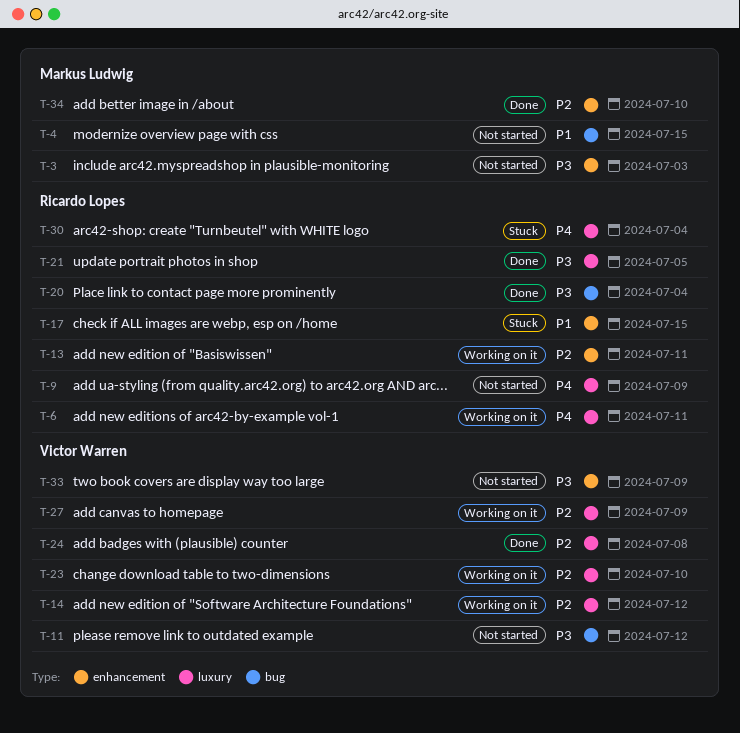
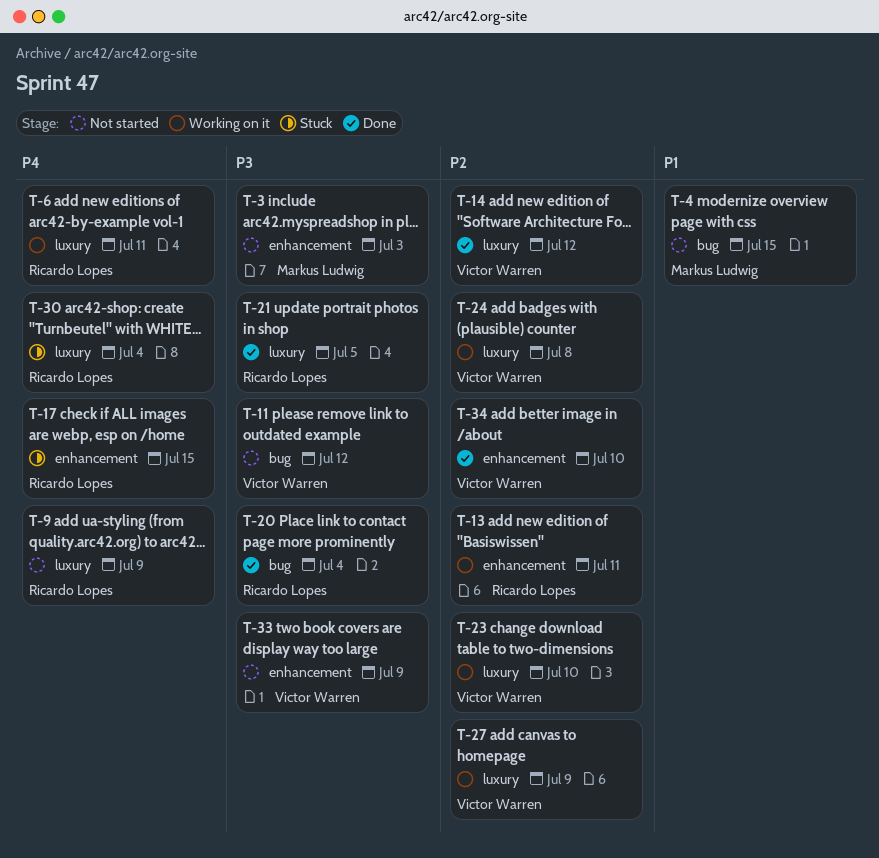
T-14, status: Working on it -> Done
T-17, priority: P1 -> P4
T-24, status: Done -> Working on it
T-34, owner: Markus Ludwig -> Victor Warren

